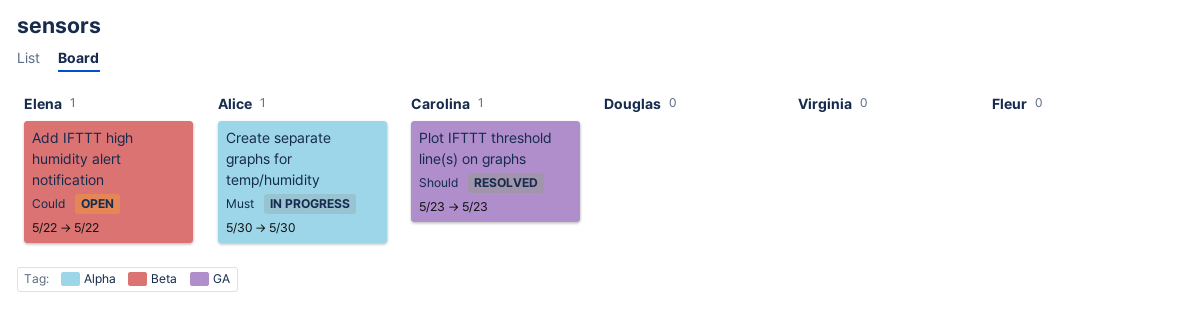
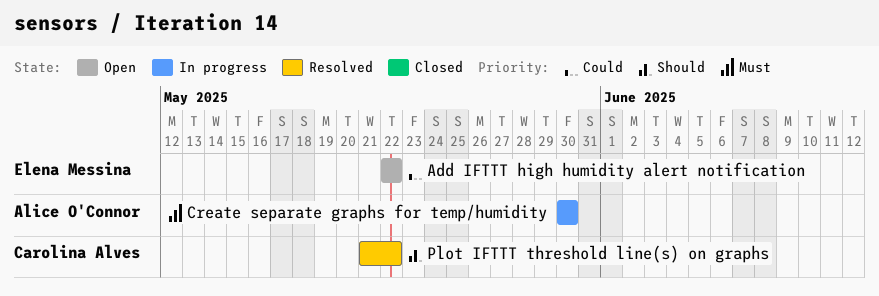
Plot IFTTT threshold line(s) on graphs, start: May 23 -> May 21
Plot IFTTT threshold line(s) on graphs, due: May 23 -> May 22

